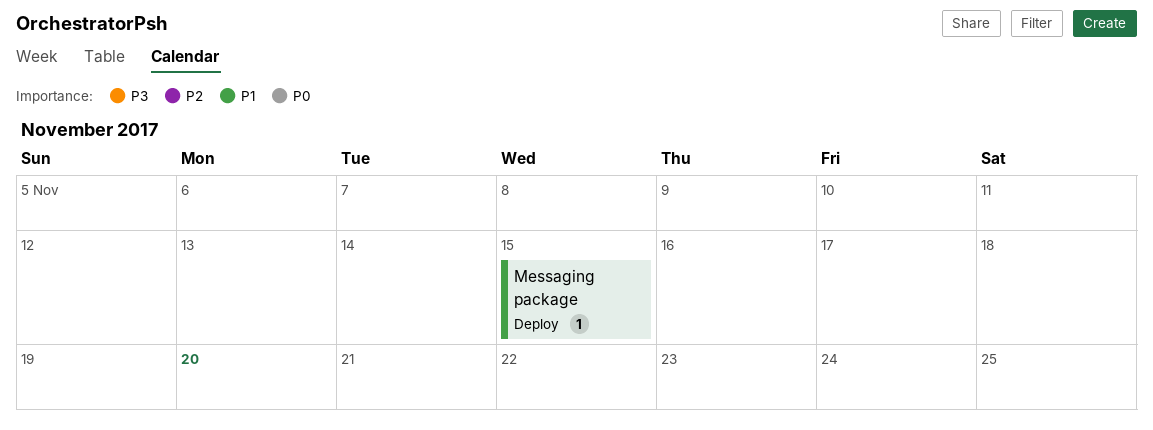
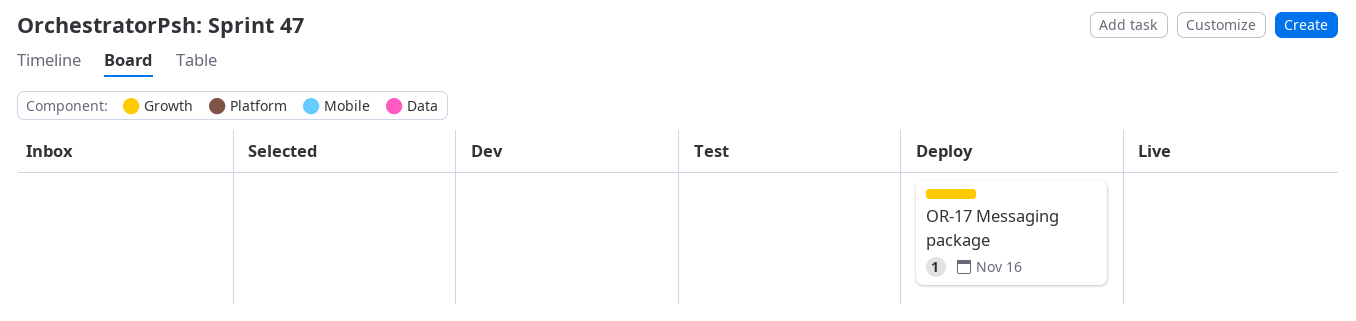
Messaging package, due: Nov 15 -> Nov 16

